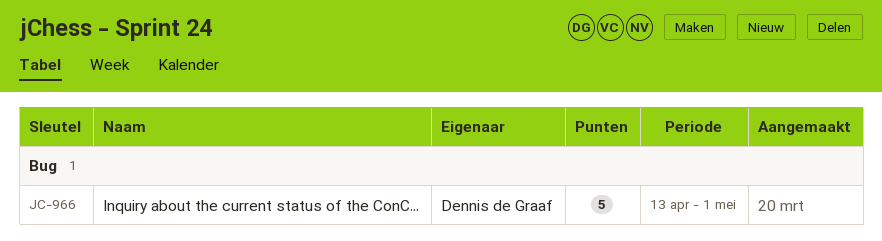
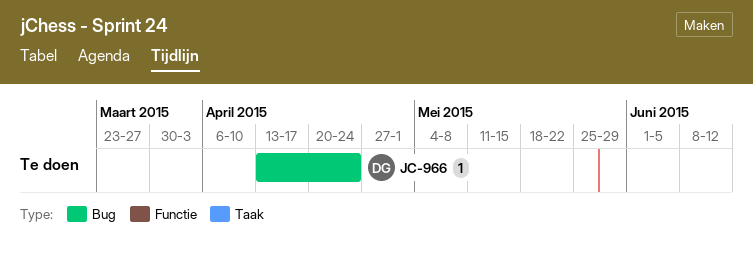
JC-966, estimate: 5 -> 1
JC-966, due: May 1 -> Apr 24

